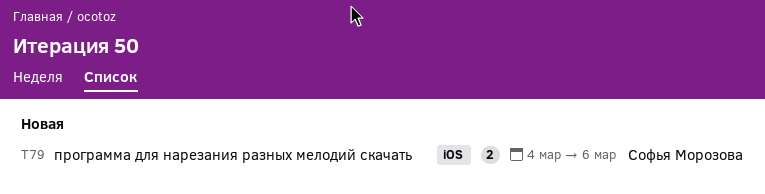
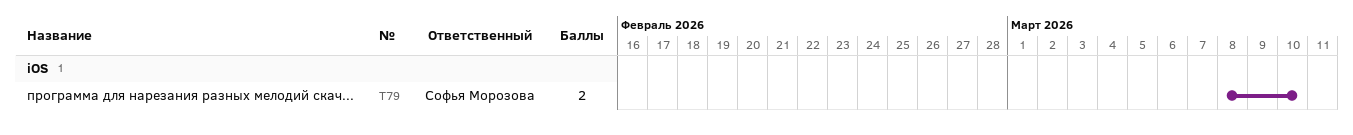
T79, start: Mar 4 -> Mar 8
T79, due: Mar 6 -> Mar 10

